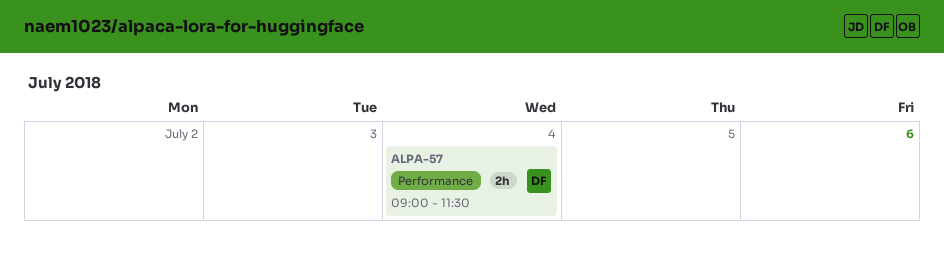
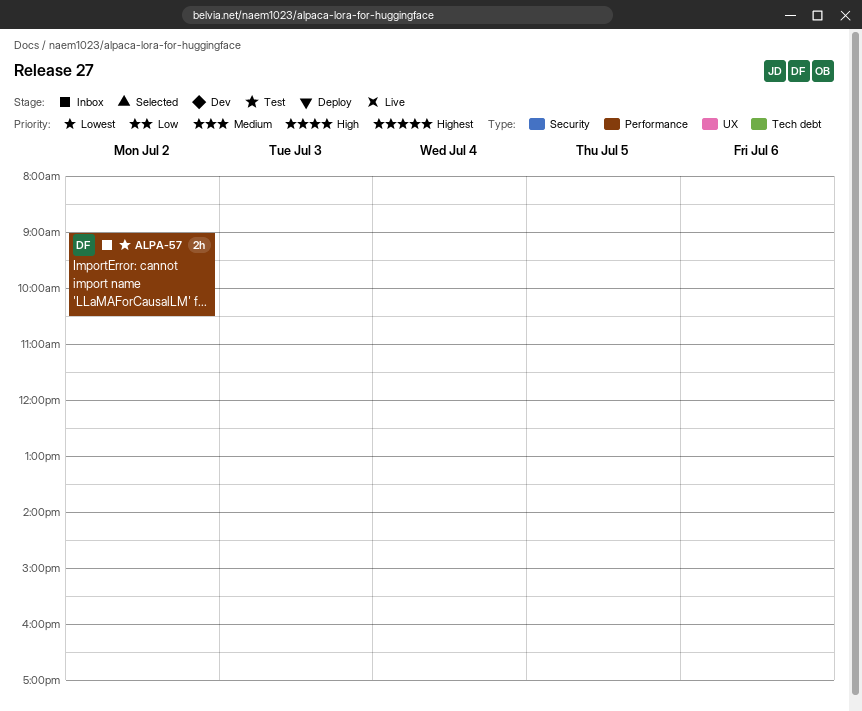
ALPA-57, day: Jul 4 -> Jul 2
ALPA-57, ends: 11:30 -> 10:30

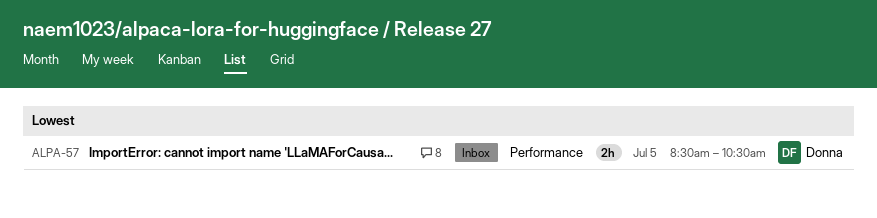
ALPA-57, day: Jul 2 -> Jul 5
ALPA-57, begins: 09:00 -> 08:30

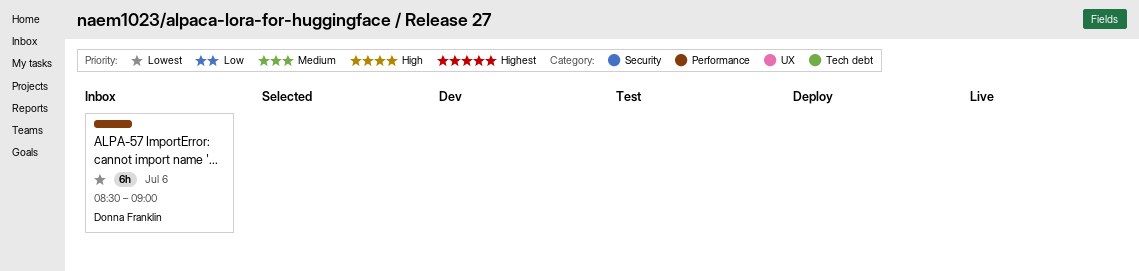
ALPA-57, estimate: 2h -> 6h
ALPA-57, day: Jul 5 -> Jul 6
ALPA-57, ends: 10:30 -> 09:00

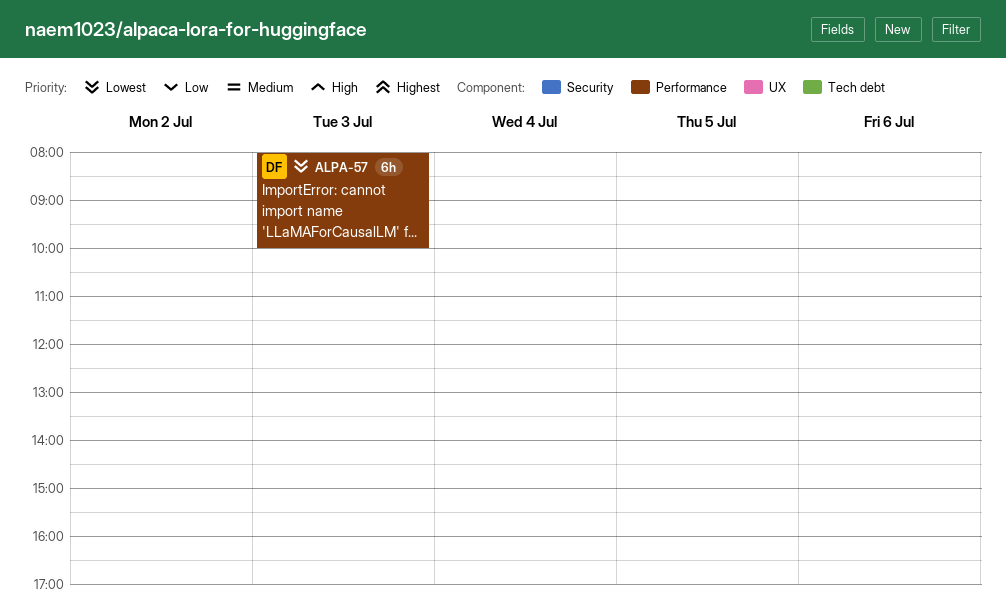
ALPA-57, day: Jul 6 -> Jul 3
ALPA-57, begins: 08:30 -> 08:00
ALPA-57, ends: 09:00 -> 10:00

